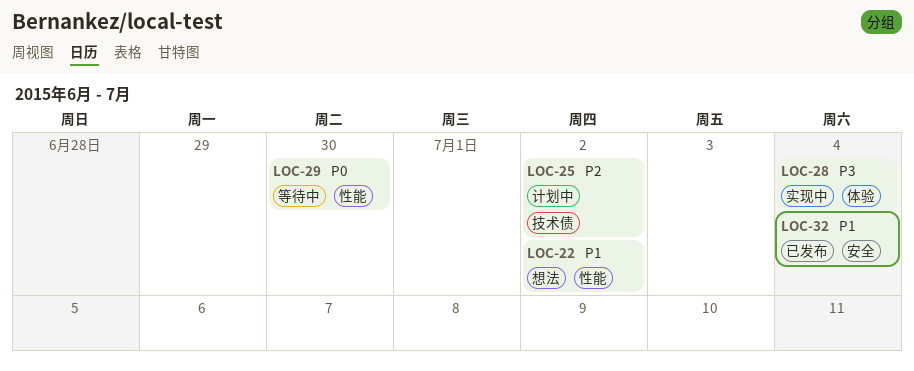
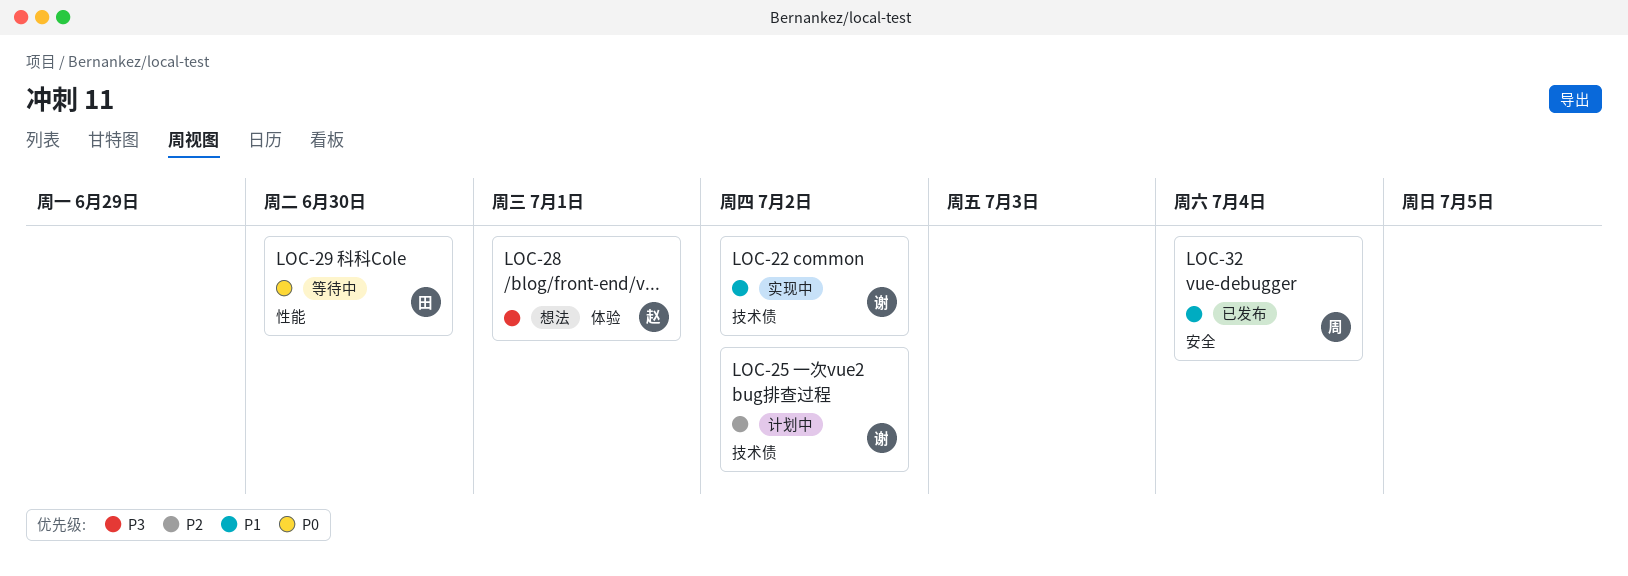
LOC-22, status: 想法 -> 实现中
LOC-22, label: 性能 -> 技术债
LOC-28, status: 实现中 -> 想法
LOC-28, due: Jul 4 -> Jul 1

